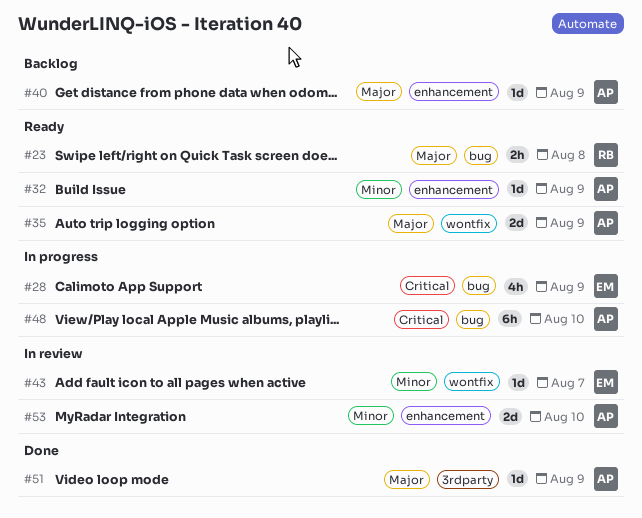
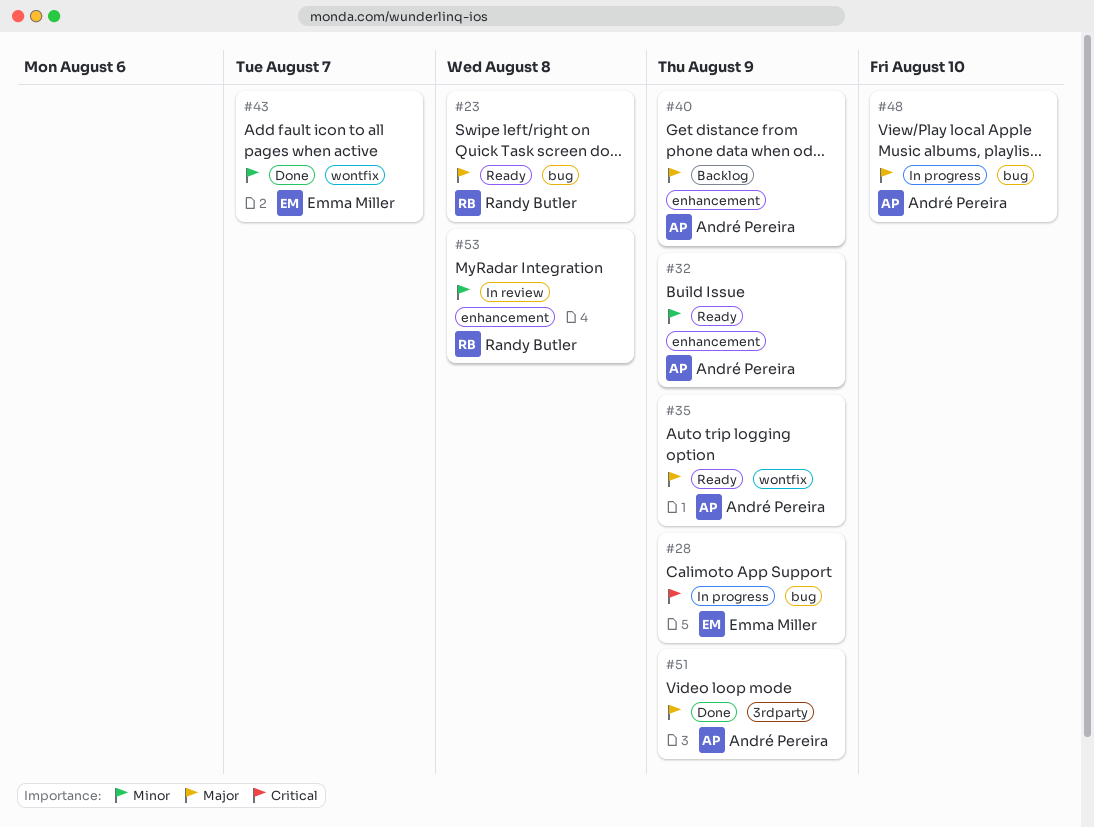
#43, status: In review -> Done
#48, priority: Critical -> Major
#53, owner: André Pereira -> Randy Butler
#53, due: Aug 10 -> Aug 8

